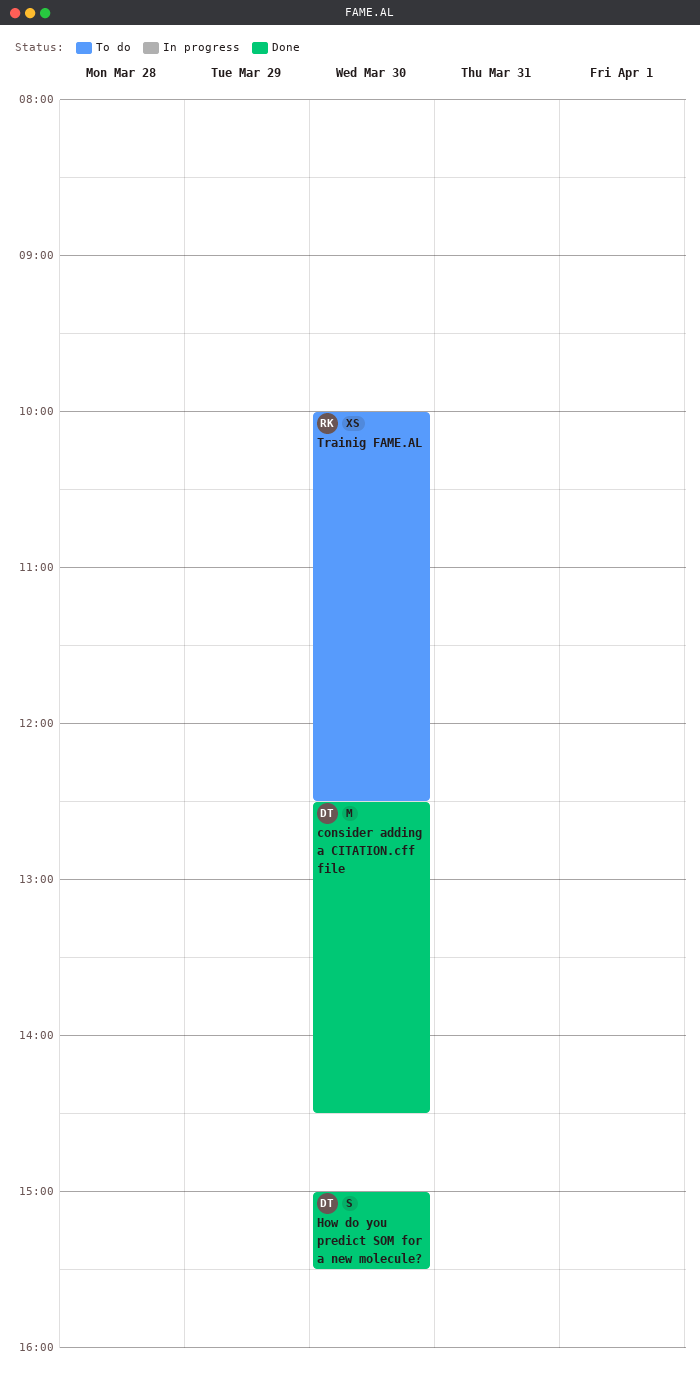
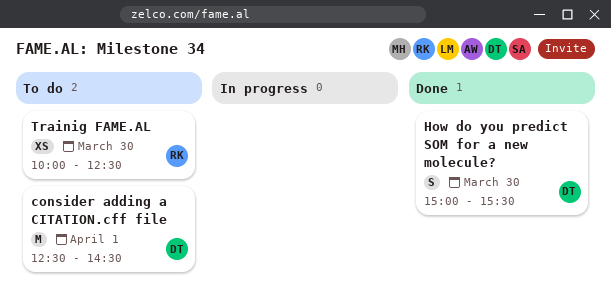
consider adding a CITATION.cff file, status: Done -> To do
consider adding a CITATION.cff file, day: Mar 30 -> Apr 1

